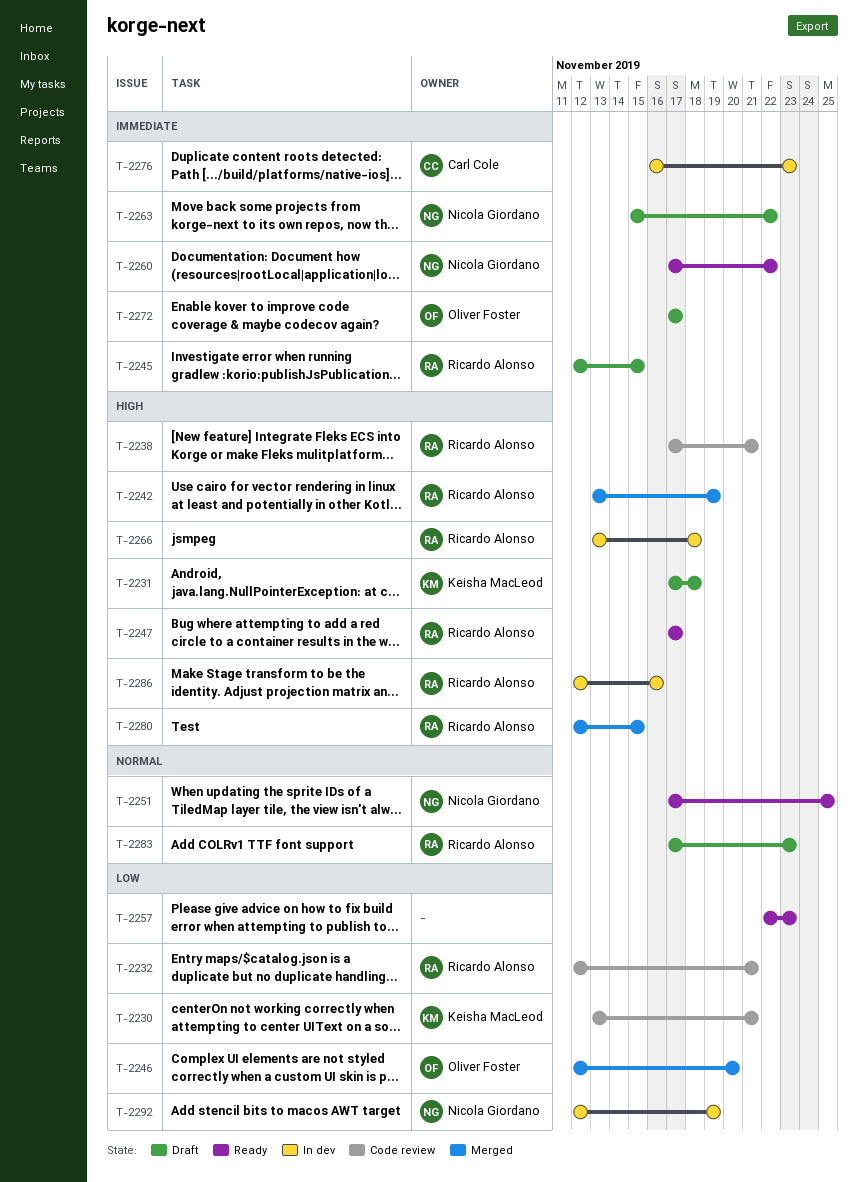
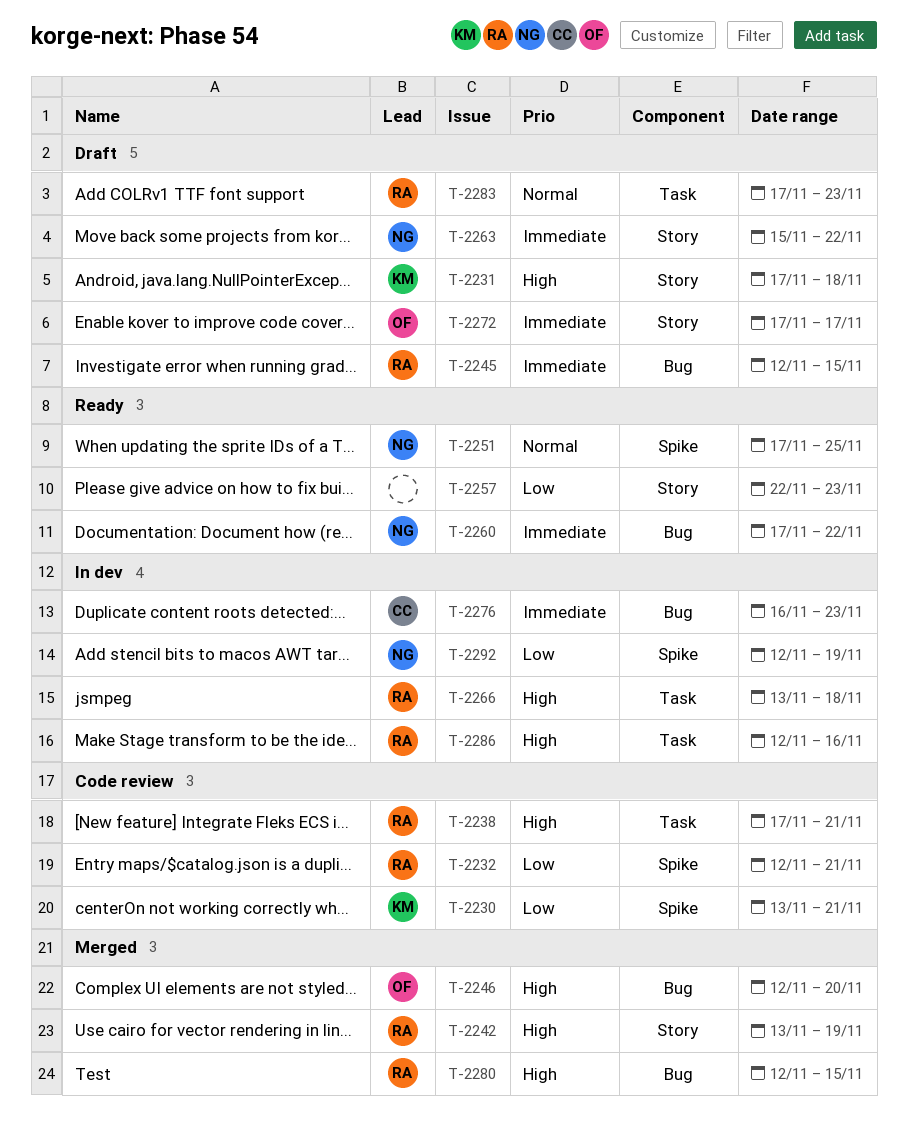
T-2246, priority: Low -> High
T-2247: present -> none

